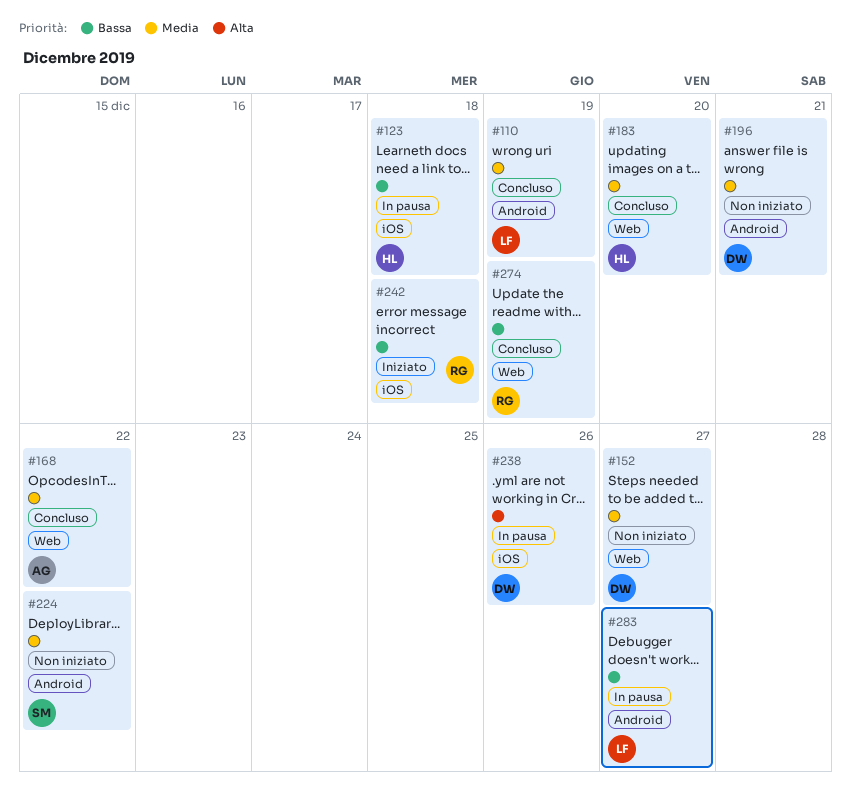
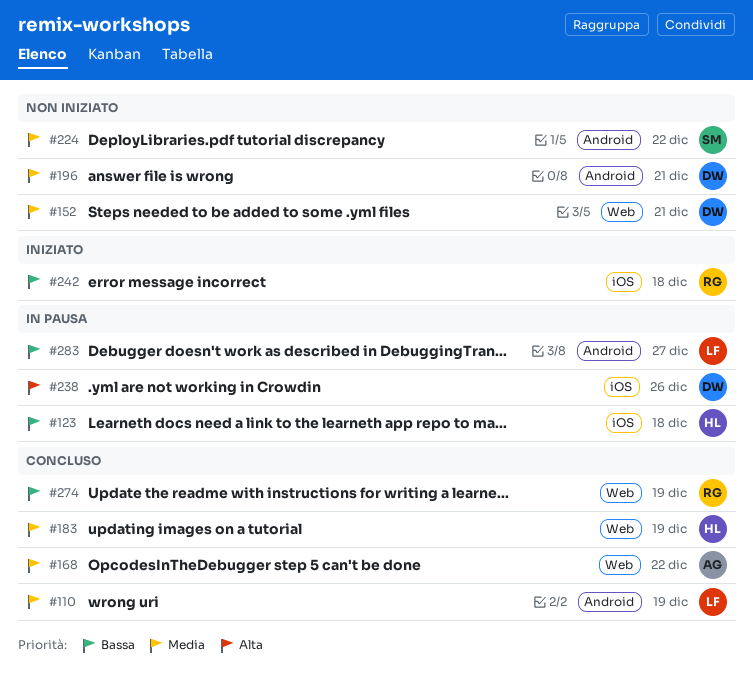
#152, due: Dec 27 -> Dec 21
#183, due: Dec 20 -> Dec 19

